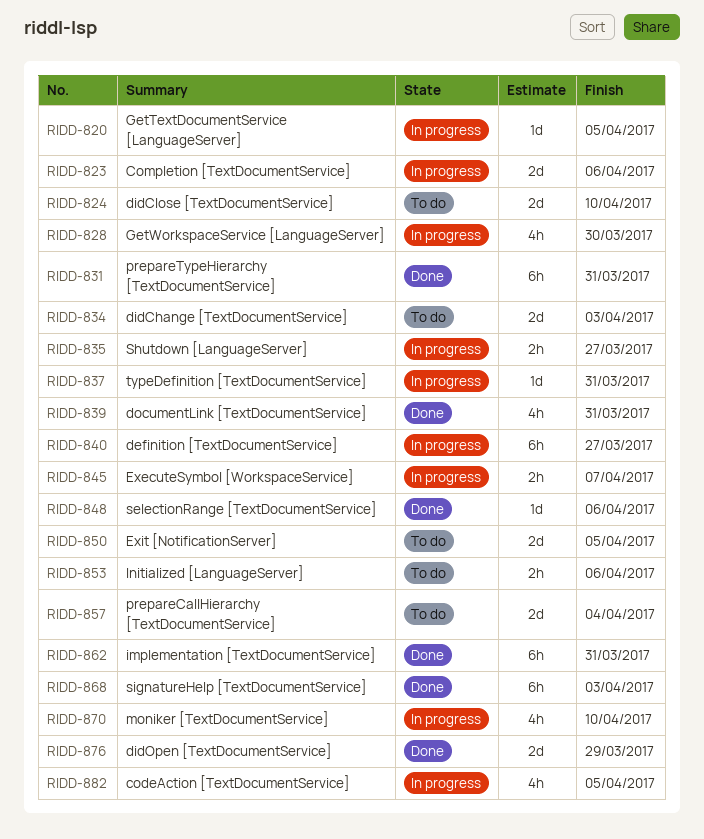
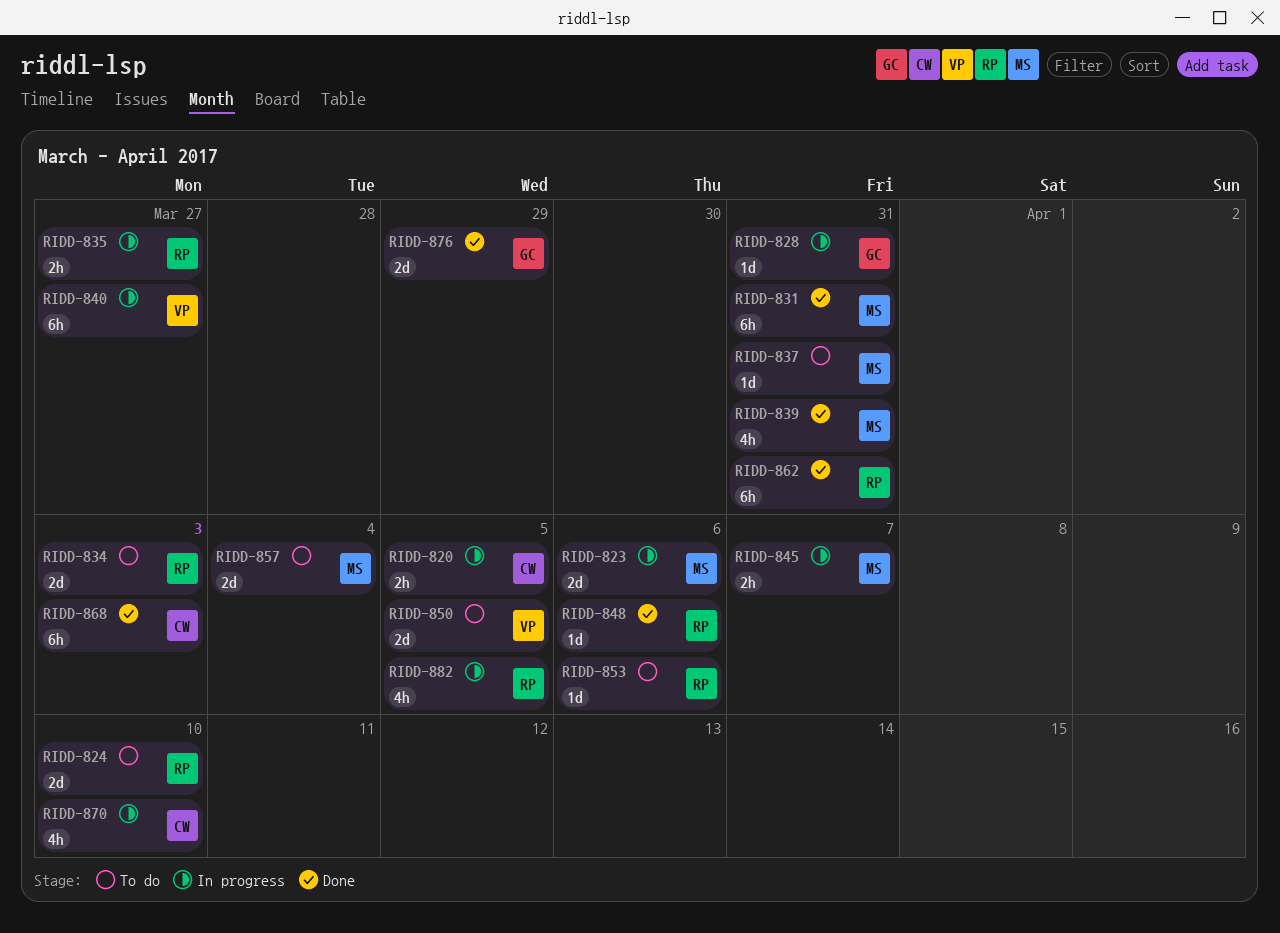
RIDD-820, estimate: 1d -> 2h
RIDD-828, estimate: 4h -> 1d
RIDD-828, due: Mar 30 -> Mar 31
RIDD-837, status: In progress -> To do
RIDD-853, estimate: 2h -> 1d

